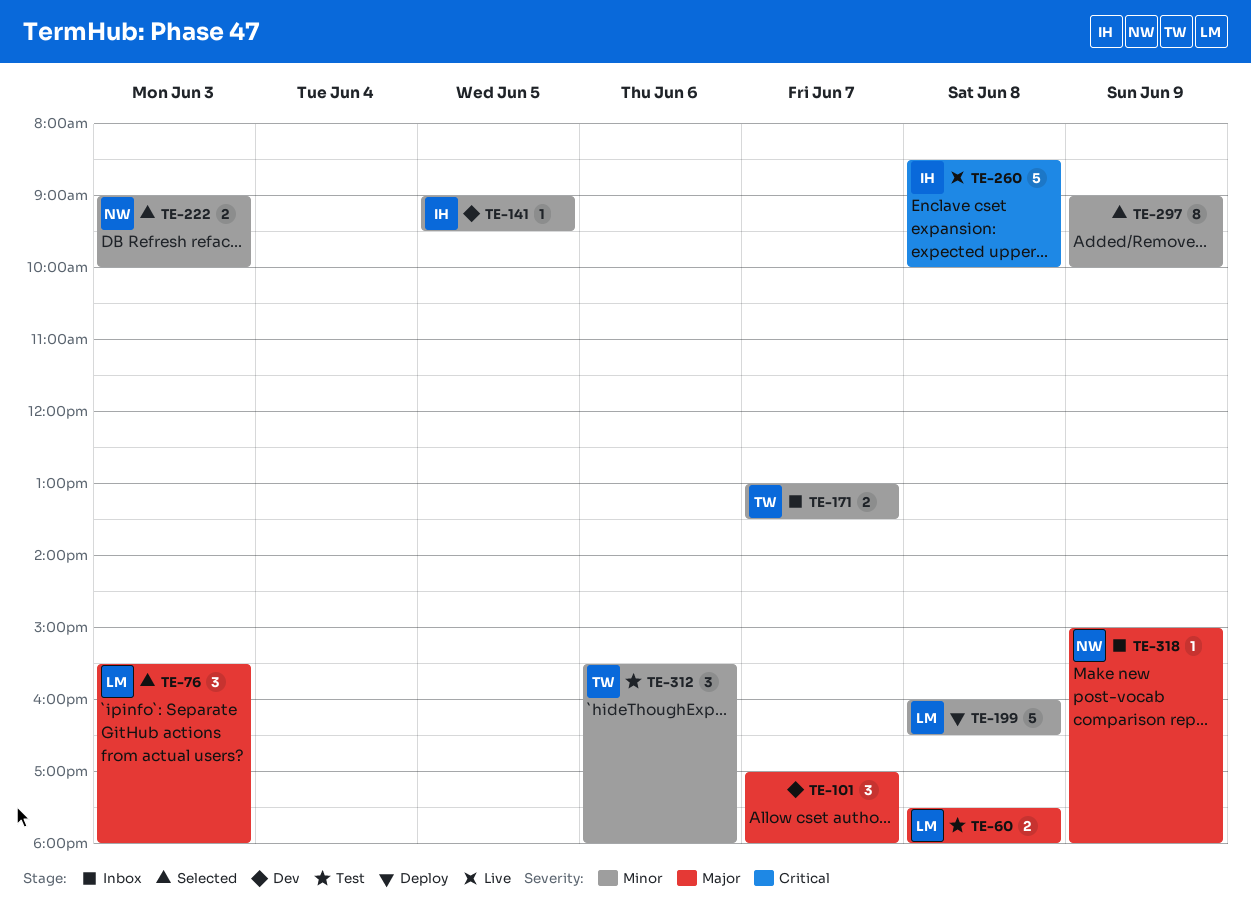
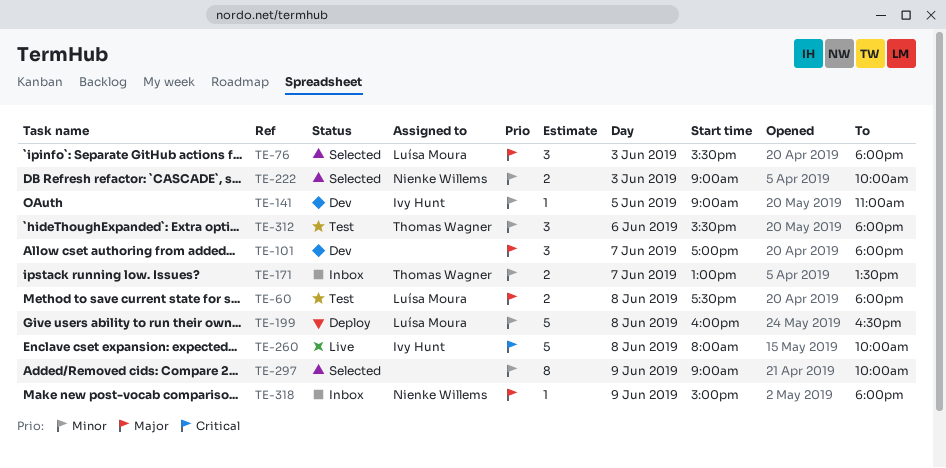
TE-141, ends: 09:30 -> 11:00
TE-260, begins: 08:30 -> 08:00

